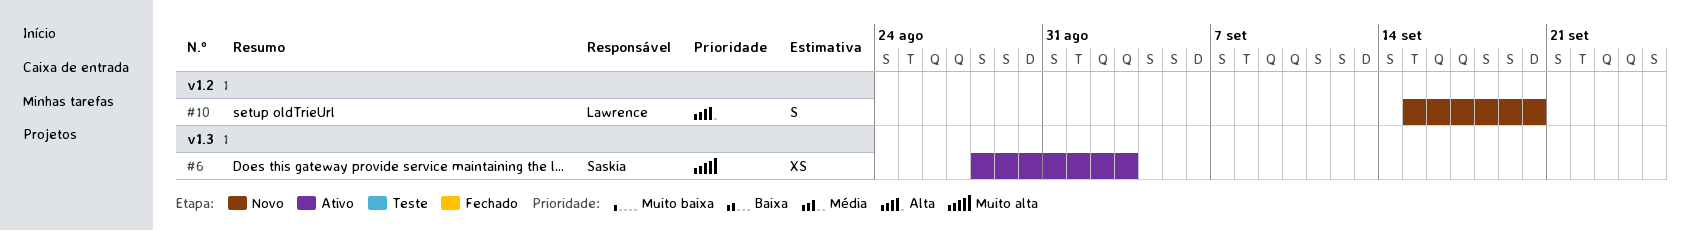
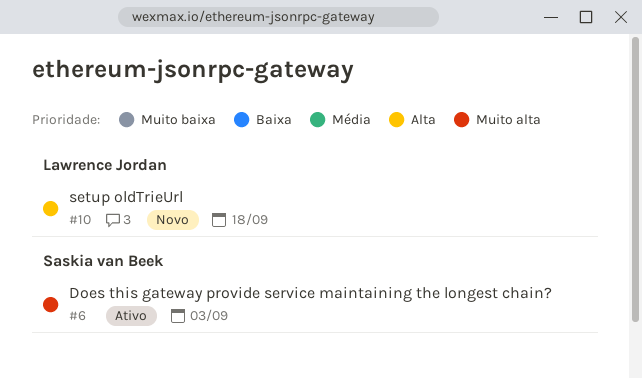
#10, due: Sep 20 -> Sep 18

